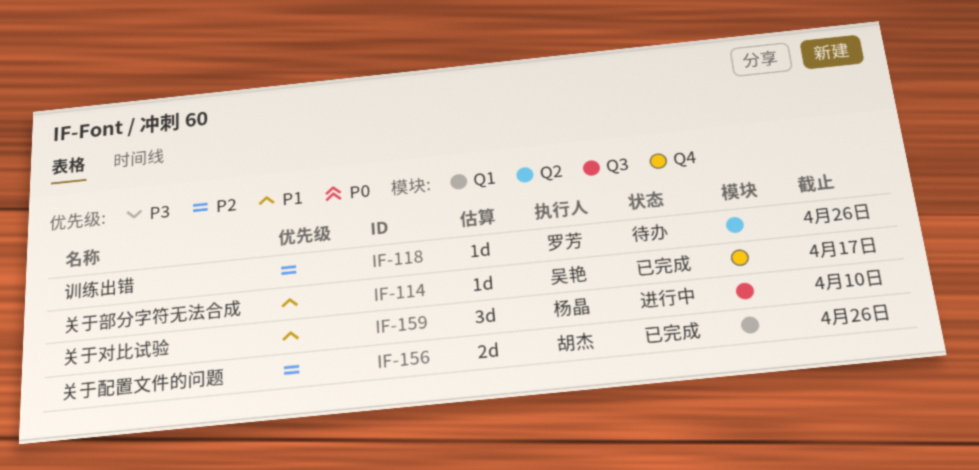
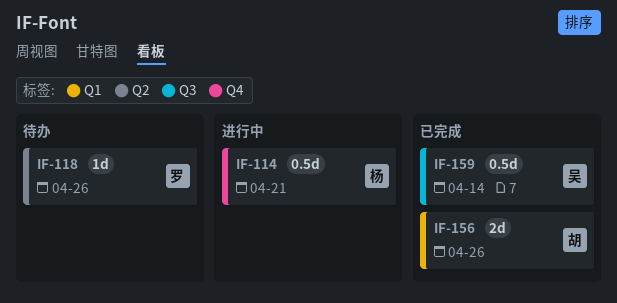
IF-114, status: 已完成 -> 进行中
IF-114, owner: 吴艳 -> 杨晶
IF-114, estimate: 1d -> 0.5d
IF-114, due: Apr 17 -> Apr 21
IF-159, status: 进行中 -> 已完成
IF-159, owner: 杨晶 -> 吴艳
IF-159, estimate: 3d -> 0.5d
IF-159, due: Apr 10 -> Apr 14

